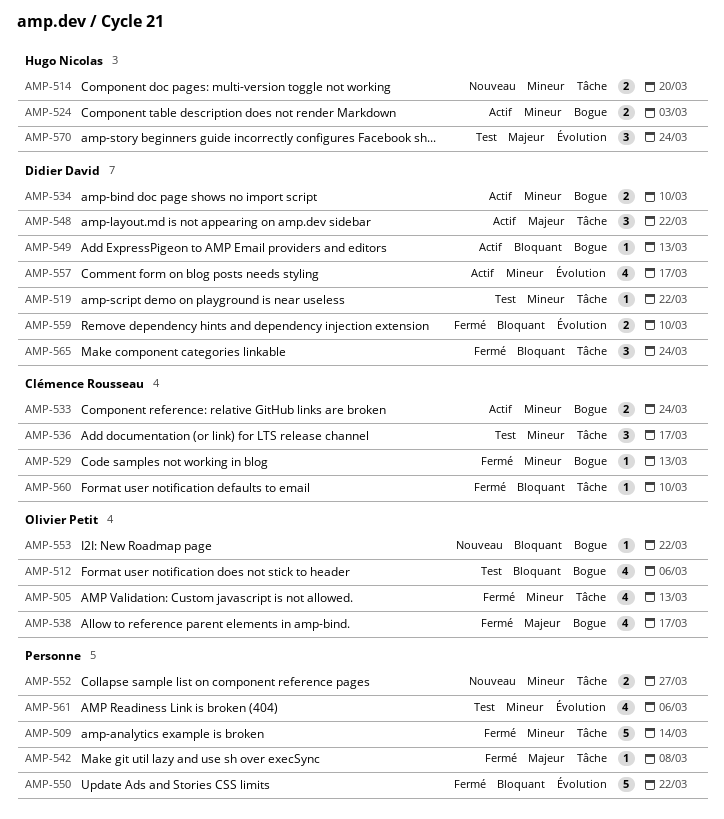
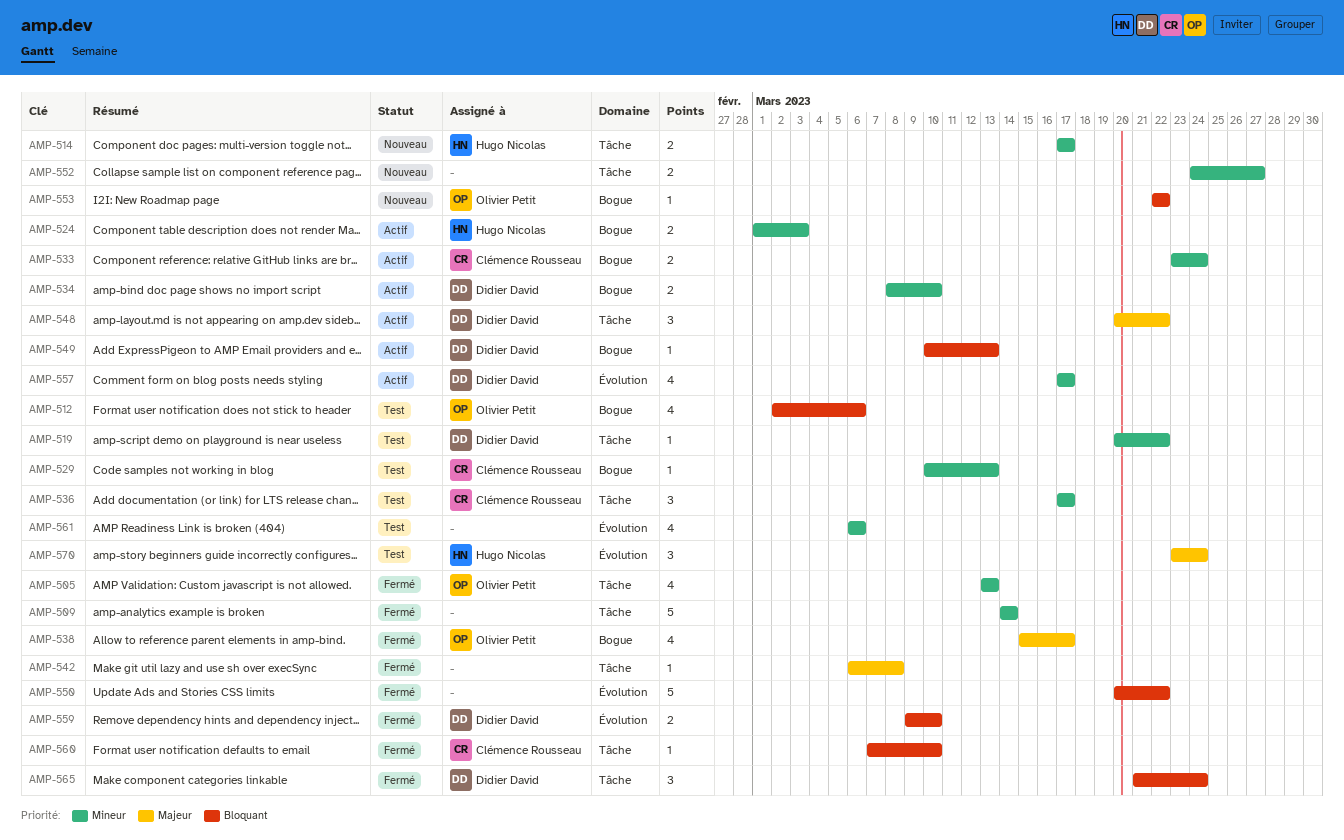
AMP-514, due: Mar 20 -> Mar 17
AMP-529, status: Fermé -> Test

